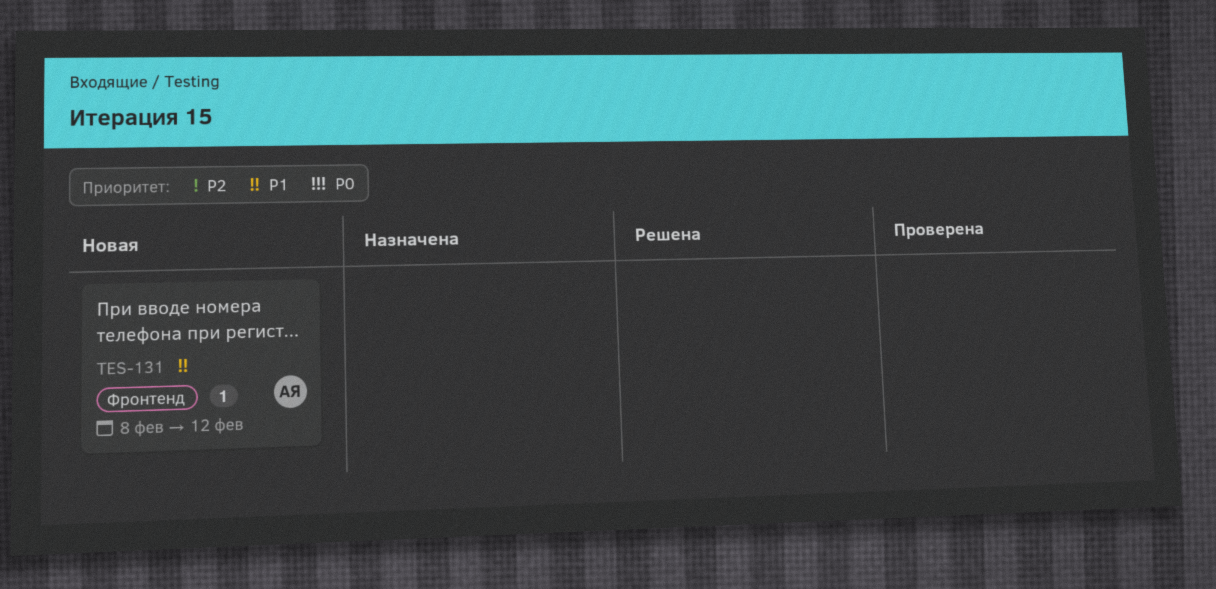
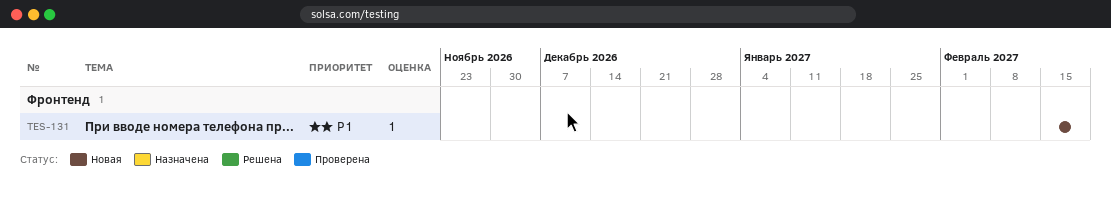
TES-131, start: Feb 8 -> Feb 15
TES-131, due: Feb 12 -> Feb 19

